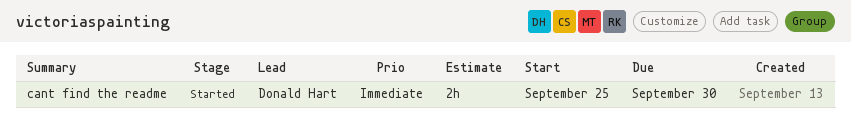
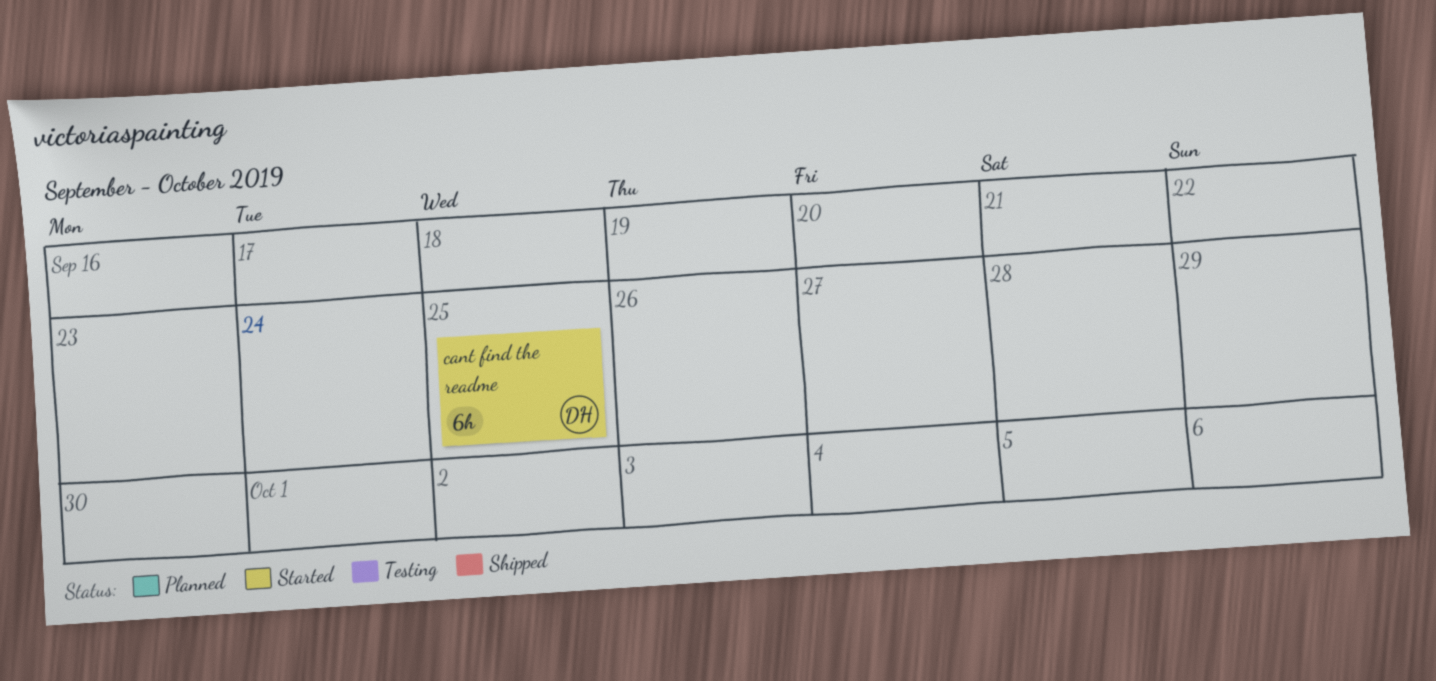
cant find the readme, estimate: 2h -> 6h
cant find the readme, due: Sep 30 -> Sep 25

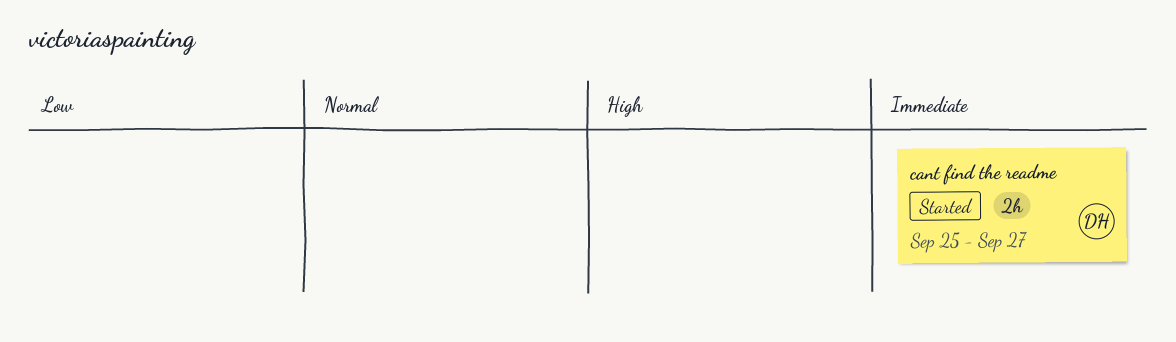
cant find the readme, estimate: 6h -> 2h
cant find the readme, due: Sep 25 -> Sep 27

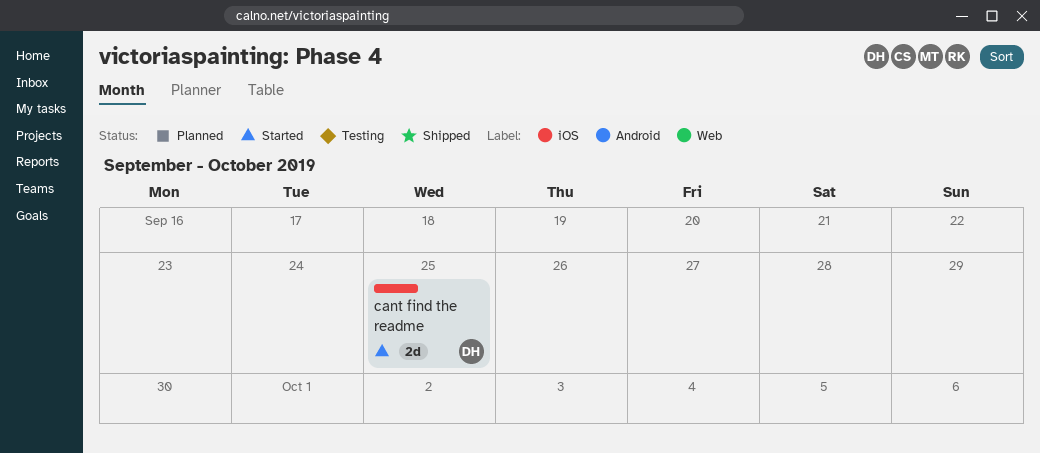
cant find the readme, estimate: 2h -> 2d
cant find the readme, due: Sep 27 -> Sep 25

